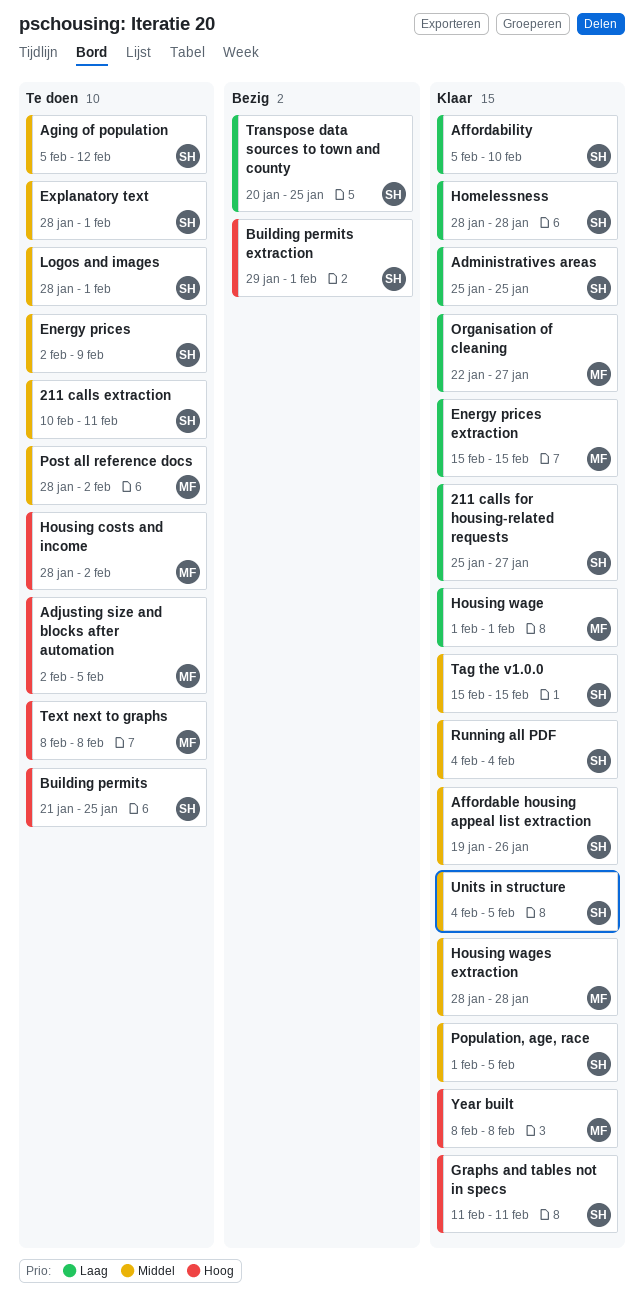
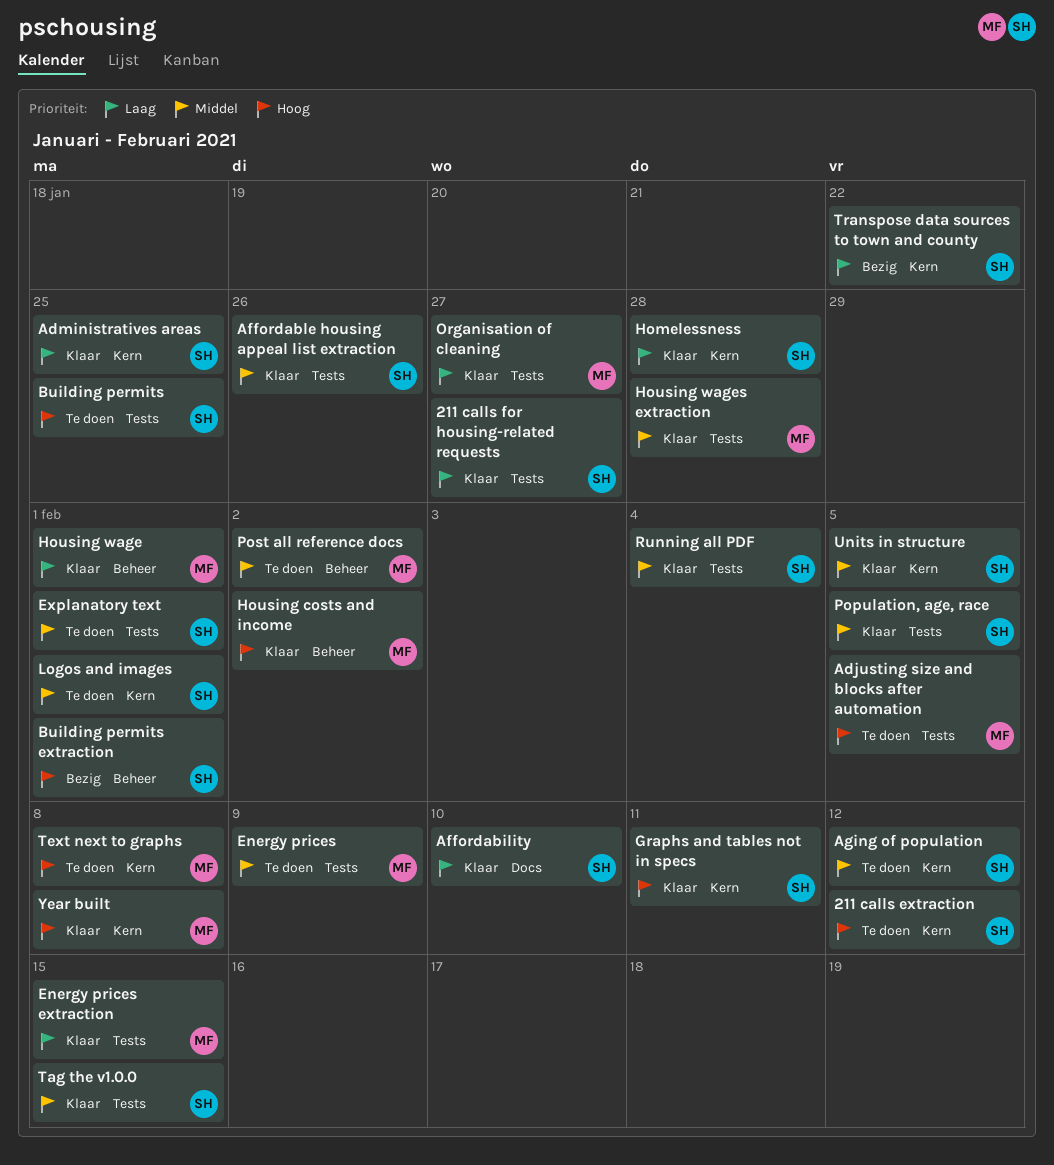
211 calls extraction, priority: Middel -> Hoog
211 calls extraction, due: Feb 11 -> Feb 12
Energy prices, owner: SH -> MF
Housing costs and income, status: Te doen -> Klaar
Transpose data sources to town and county, due: Jan 25 -> Jan 22

